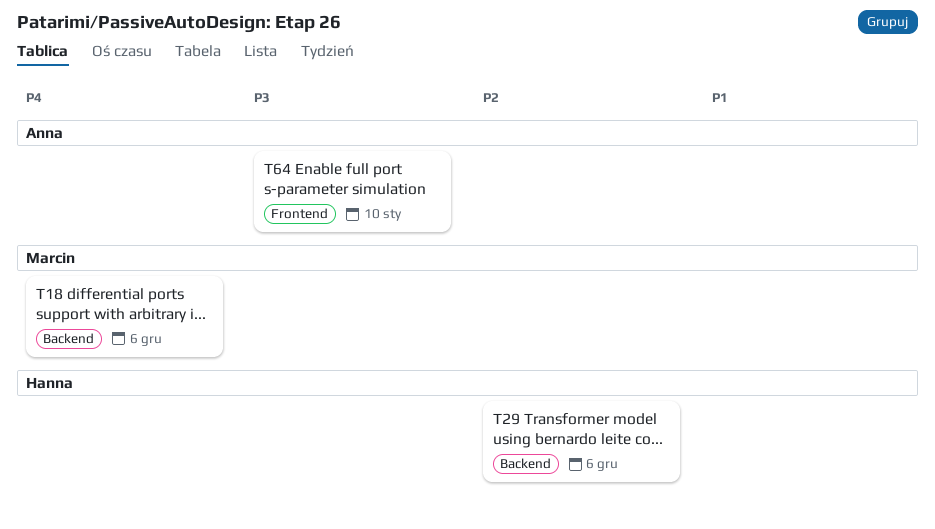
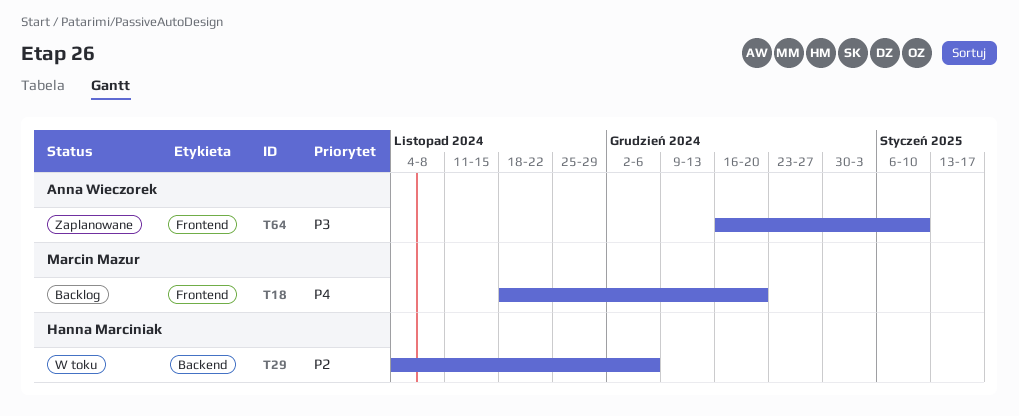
T18, label: Backend -> Frontend
T18, due: Dec 6 -> Dec 20

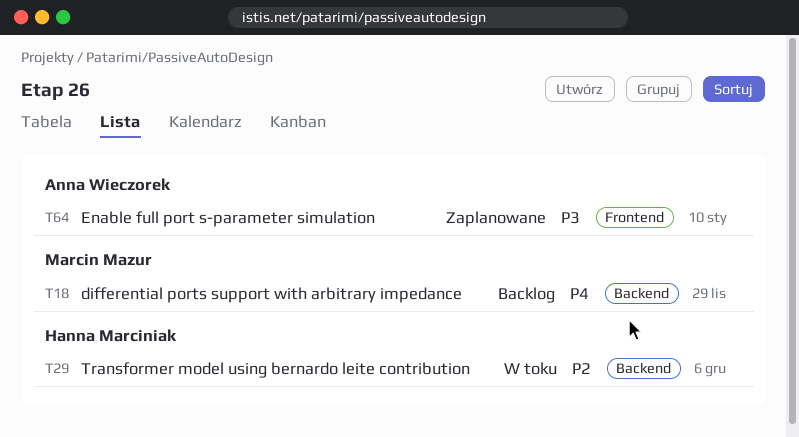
T18, label: Frontend -> Backend
T18, due: Dec 20 -> Nov 29

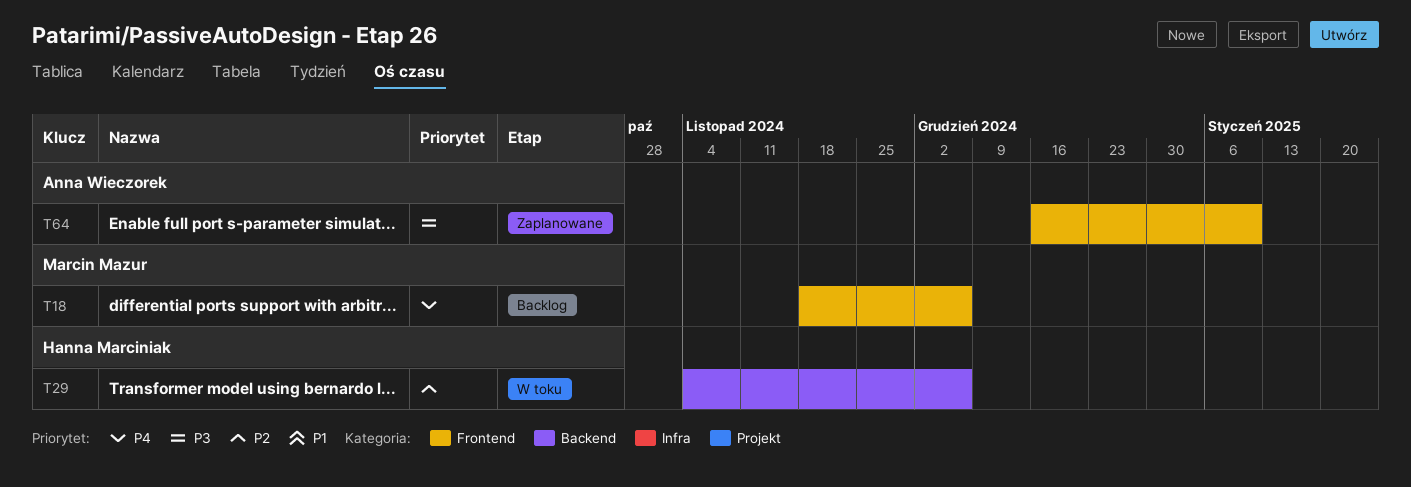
T18, label: Backend -> Frontend
T18, due: Nov 29 -> Dec 6

